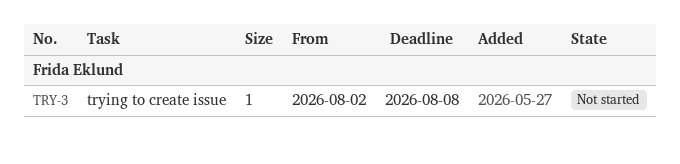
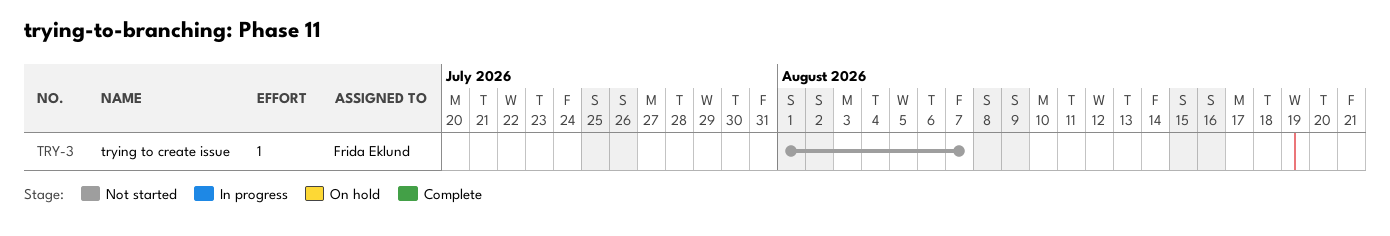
TRY-3, start: Aug 2 -> Aug 1
TRY-3, due: Aug 8 -> Aug 7

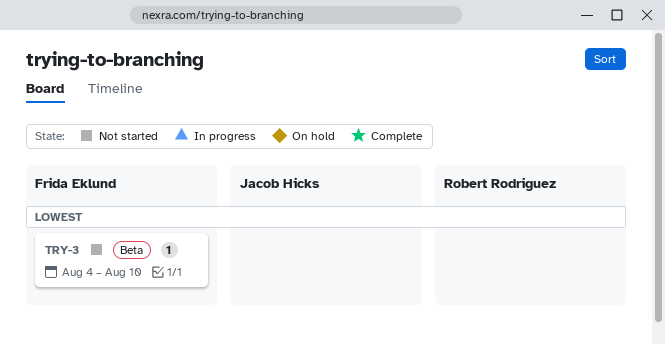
TRY-3, start: Aug 1 -> Aug 4
TRY-3, due: Aug 7 -> Aug 10

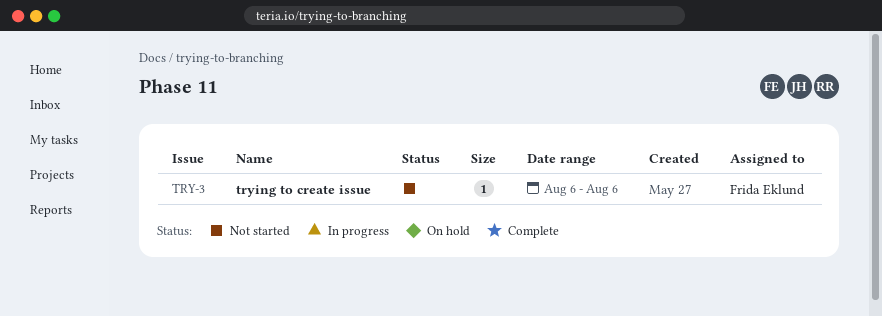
TRY-3, start: Aug 4 -> Aug 6
TRY-3, due: Aug 10 -> Aug 6

